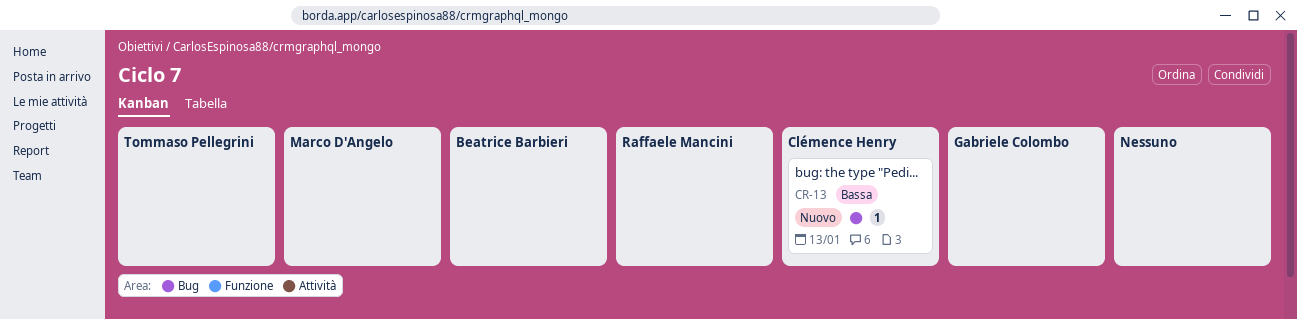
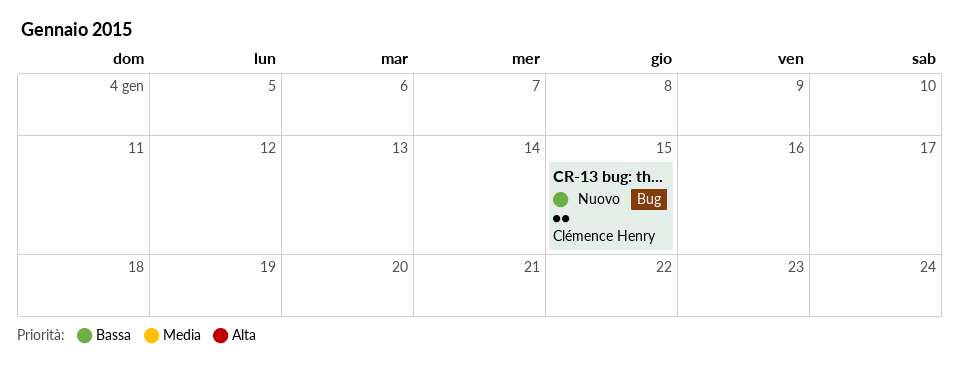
CR-13, estimate: 1 -> 2
CR-13, due: Jan 13 -> Jan 15

